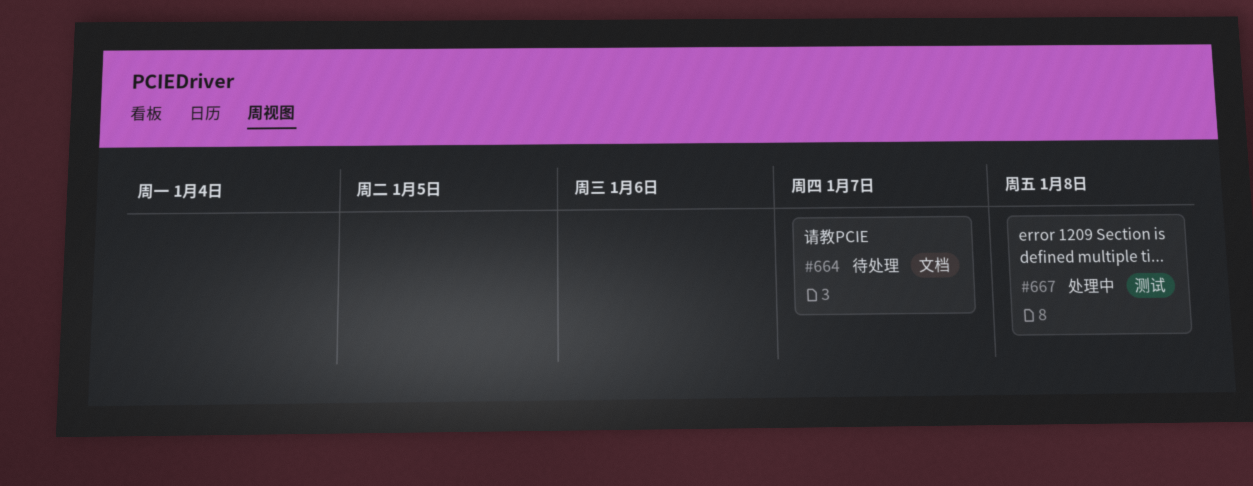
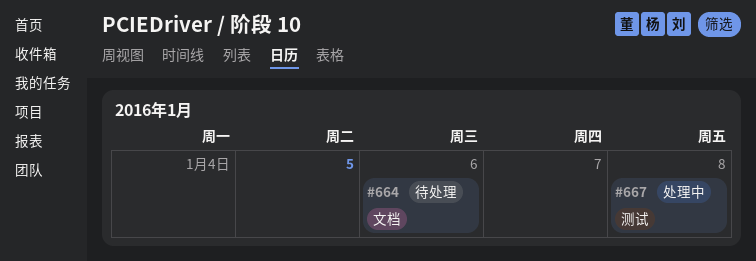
#664, due: Jan 7 -> Jan 6

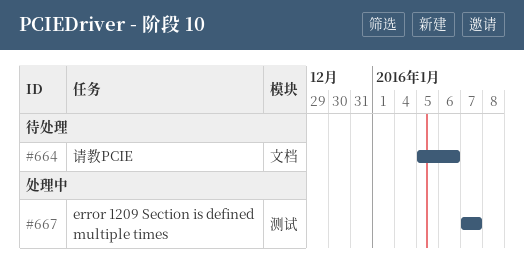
#667, due: Jan 8 -> Jan 7

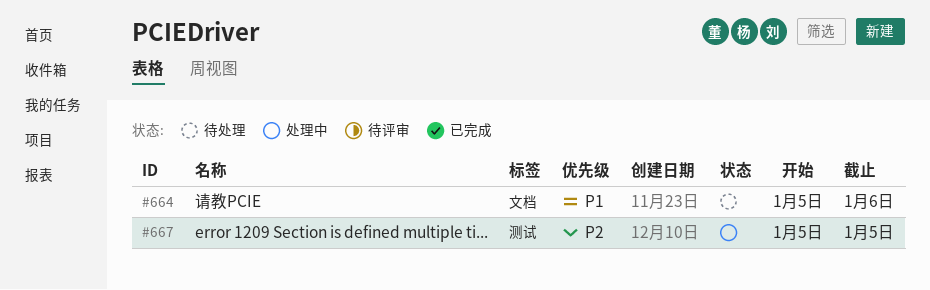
#667, start: Jan 7 -> Jan 5
#667, due: Jan 7 -> Jan 5

